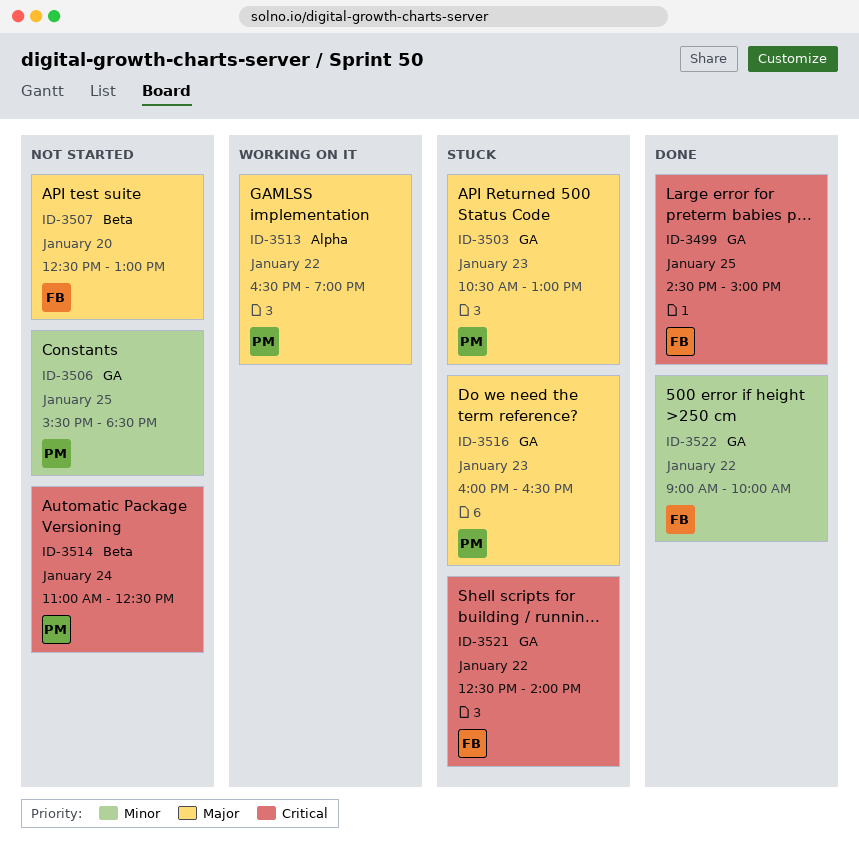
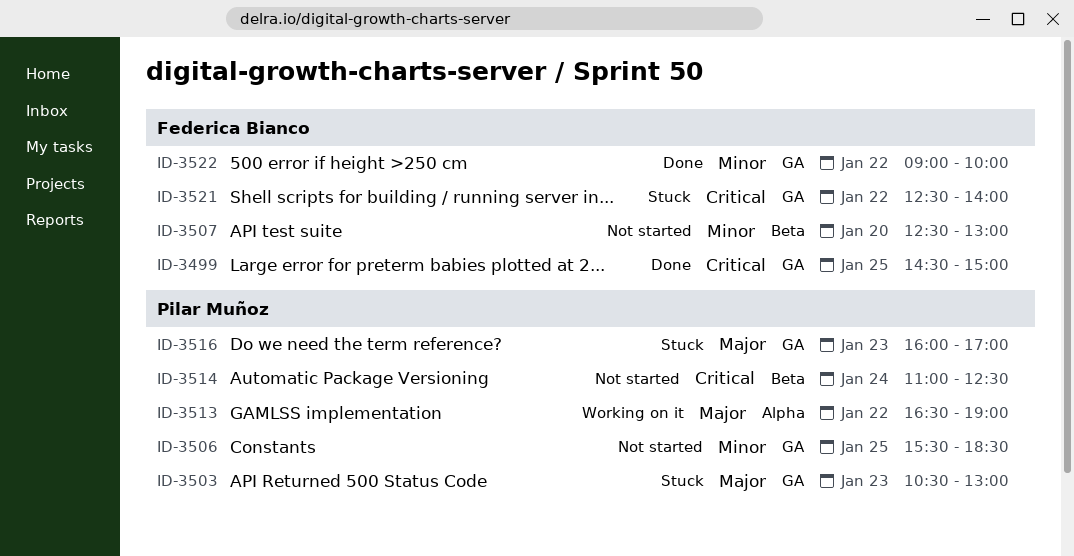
ID-3507, priority: Major -> Minor
ID-3516, ends: 16:30 -> 17:00

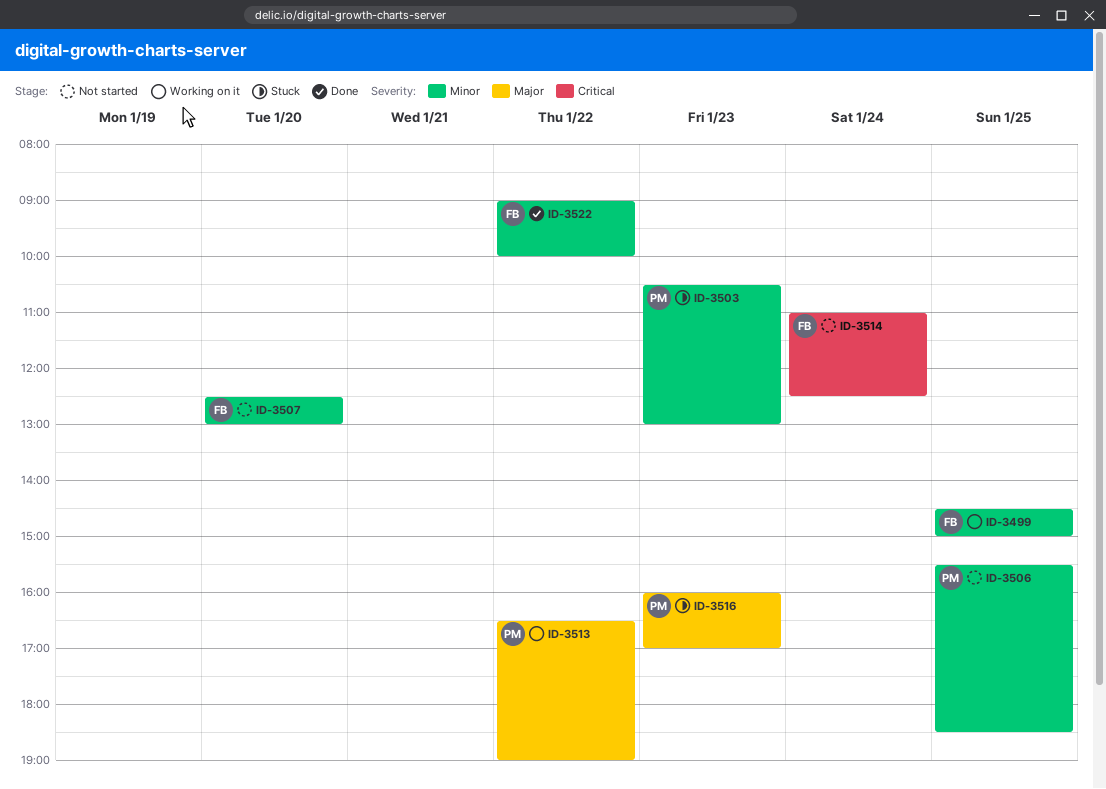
ID-3499, status: Done -> Working on it
ID-3499, priority: Critical -> Minor
ID-3503, priority: Major -> Minor
ID-3514, owner: Pilar Muñoz -> Federica Bianco
ID-3521: present -> none

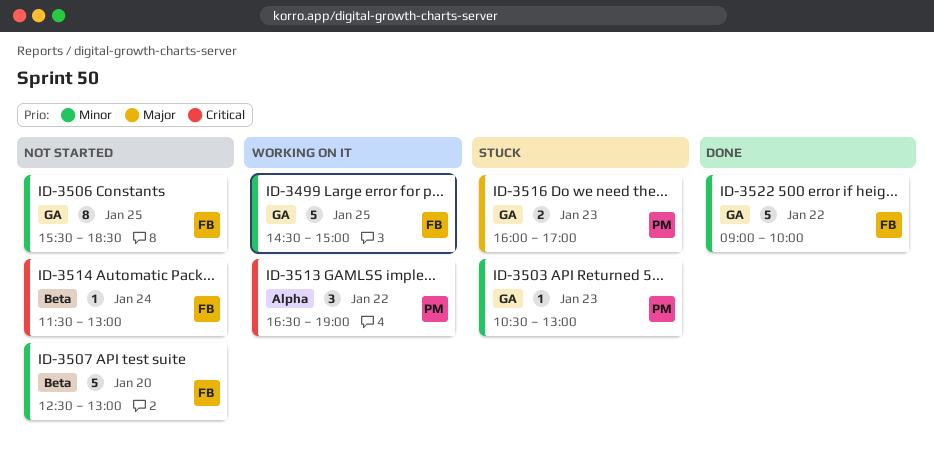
ID-3506, owner: PM -> FB
ID-3513, priority: Major -> Critical
ID-3514, begins: 11:00 -> 11:30
ID-3514, ends: 12:30 -> 13:00

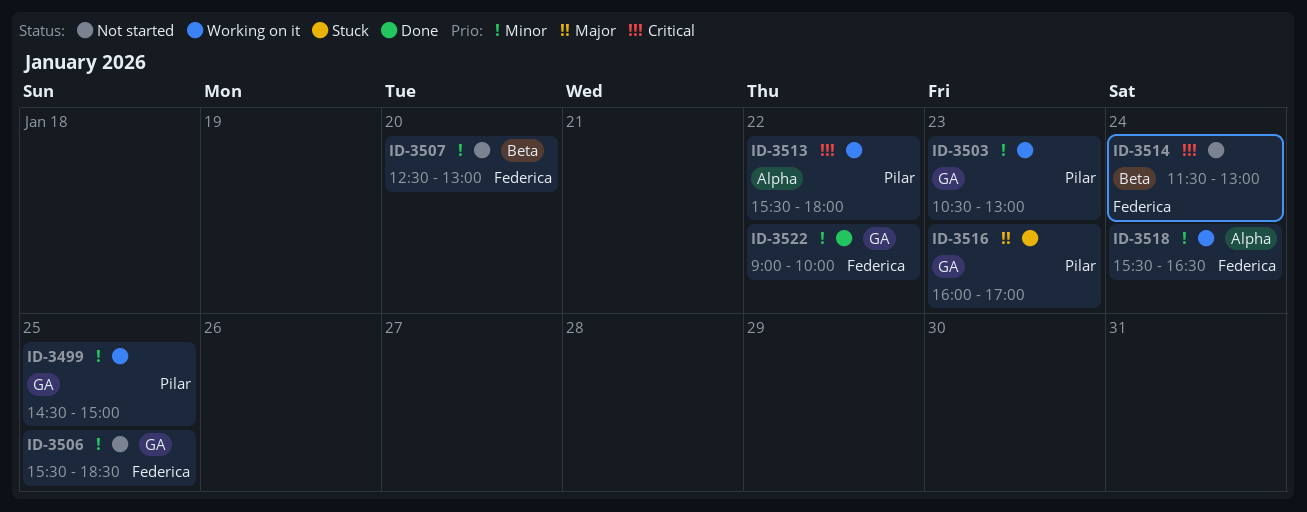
ID-3499, owner: Federica -> Pilar
ID-3503, status: Stuck -> Working on it
ID-3513, begins: 16:30 -> 15:30
ID-3513, ends: 19:00 -> 18:00
ID-3518: none -> present

